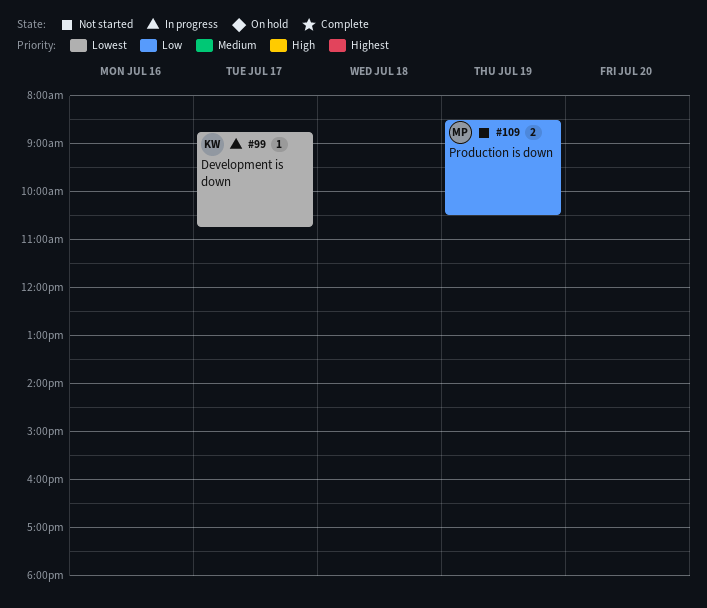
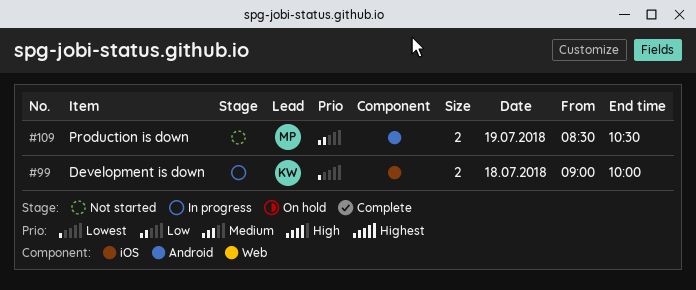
#99, estimate: 1 -> 2
#99, day: Jul 17 -> Jul 18
#99, begins: 08:45 -> 09:00
#99, ends: 10:45 -> 10:00

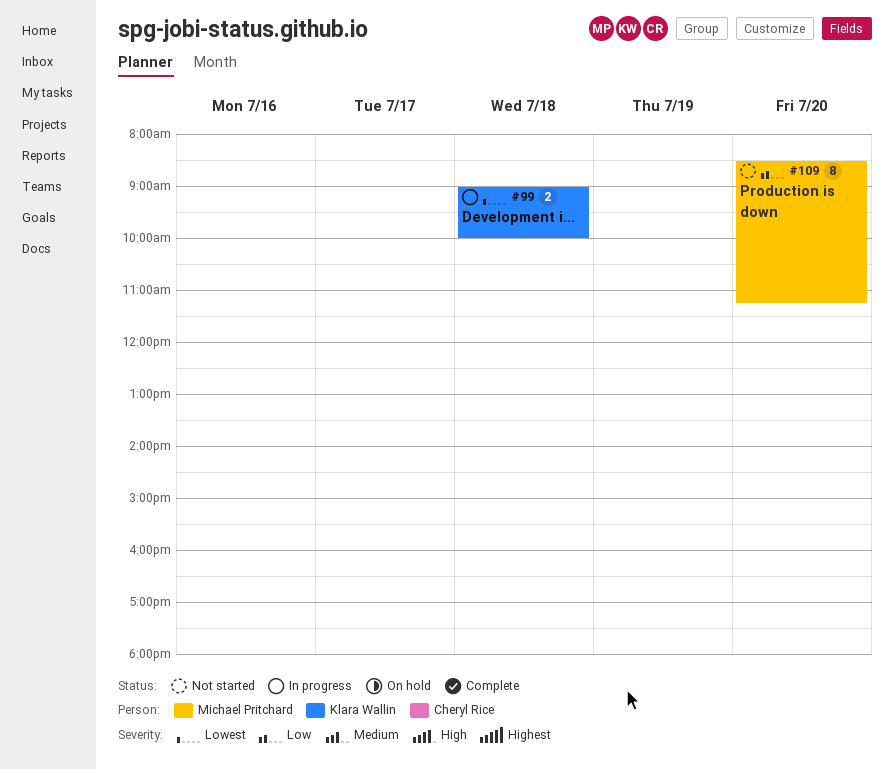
#109, estimate: 2 -> 8
#109, day: Jul 19 -> Jul 20
#109, ends: 10:30 -> 11:15

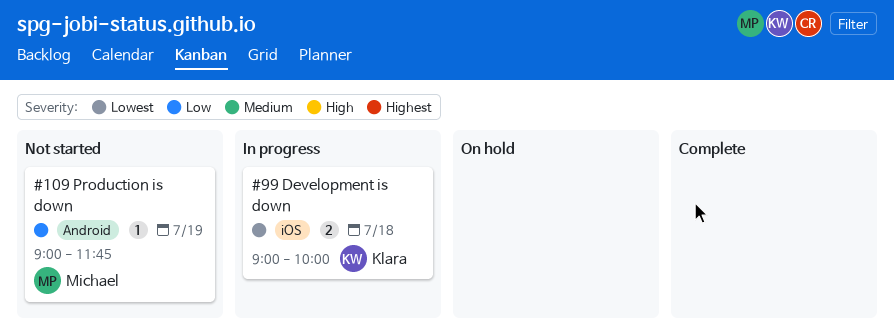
#109, estimate: 8 -> 1
#109, day: Jul 20 -> Jul 19
#109, begins: 08:30 -> 09:00
#109, ends: 11:15 -> 11:45

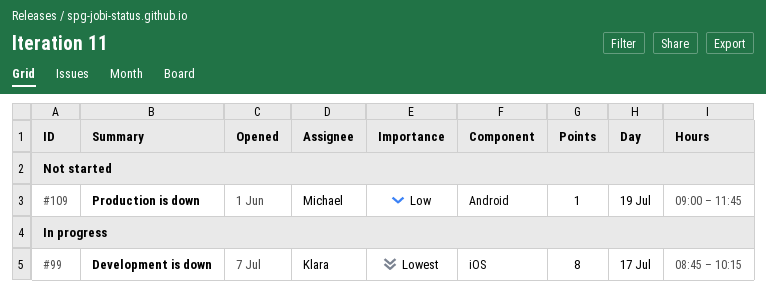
#99, estimate: 2 -> 8
#99, day: Jul 18 -> Jul 17
#99, begins: 09:00 -> 08:45
#99, ends: 10:00 -> 10:15

